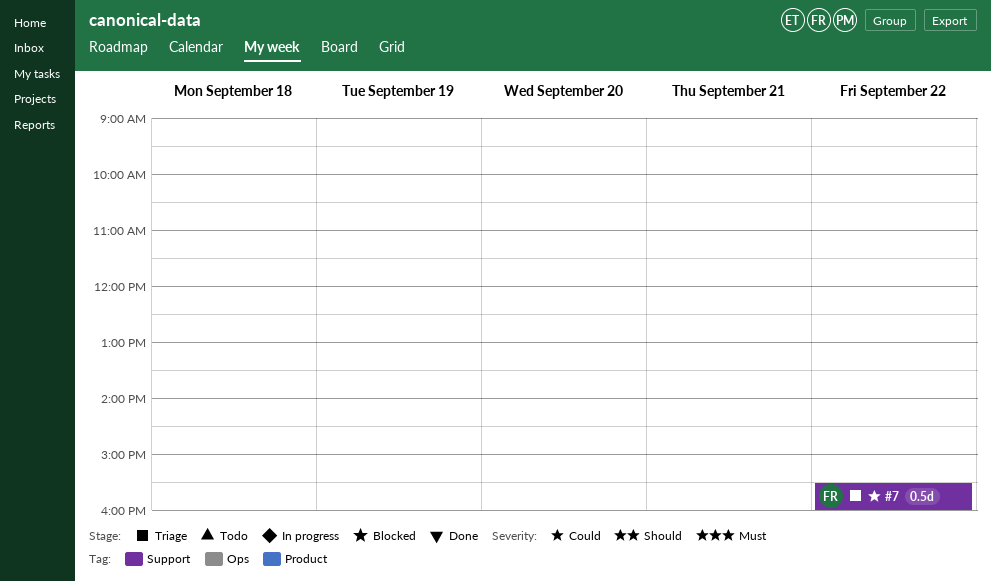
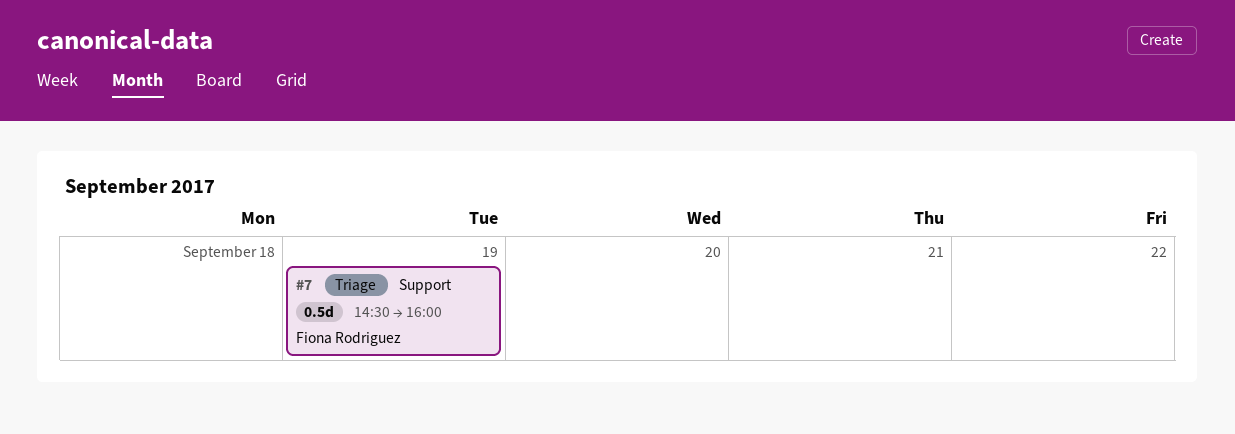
#7, day: Sep 22 -> Sep 19
#7, begins: 15:30 -> 14:30

